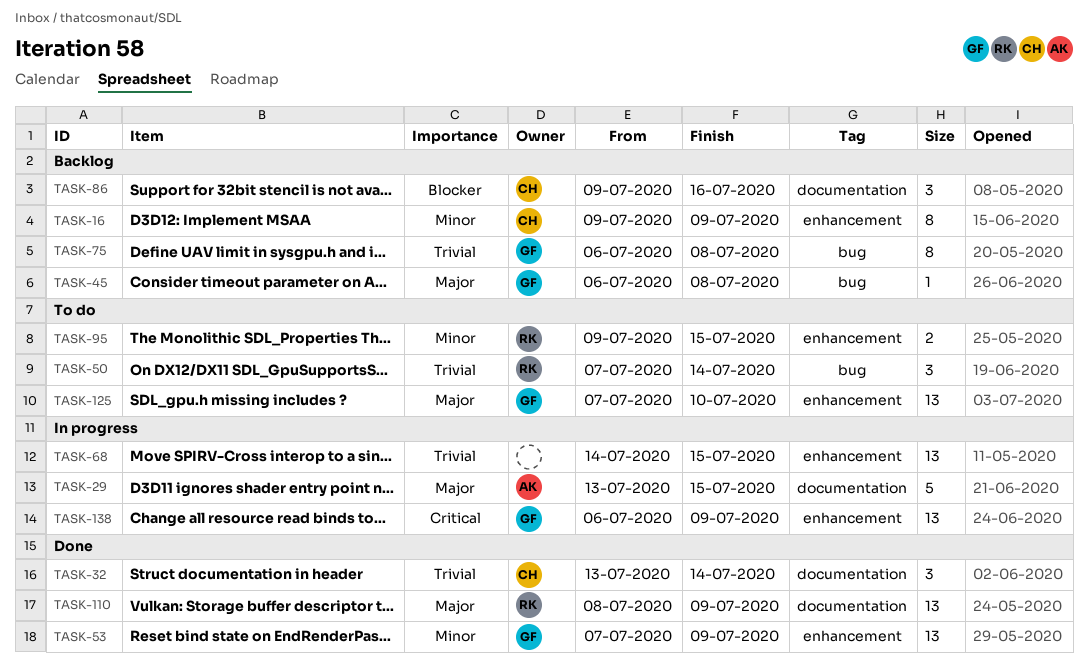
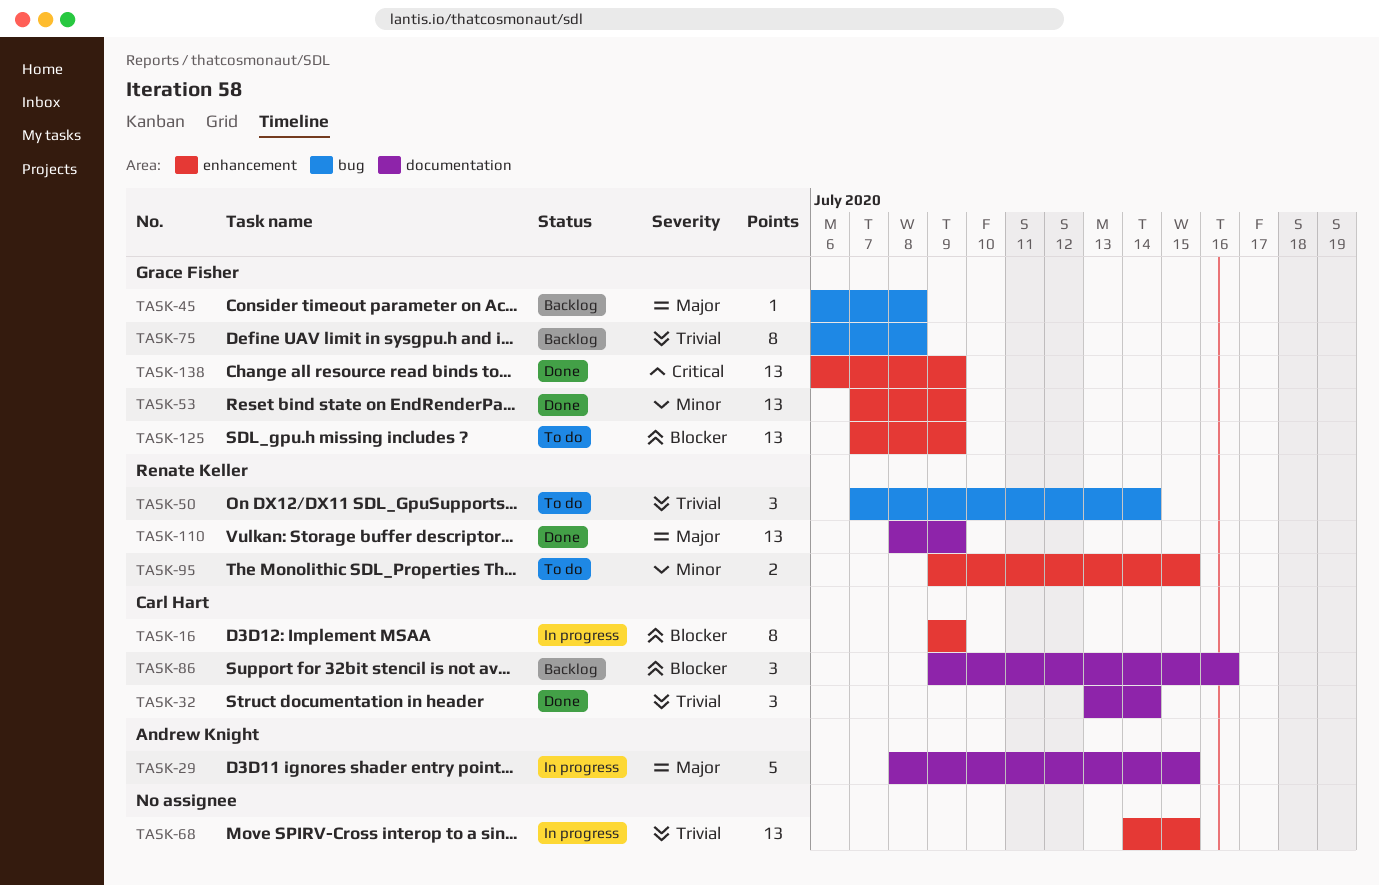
TASK-16, status: Backlog -> In progress
TASK-16, priority: Minor -> Blocker
TASK-29, start: Jul 13 -> Jul 8
TASK-125, priority: Major -> Blocker
TASK-125, due: Jul 10 -> Jul 9
TASK-138, status: In progress -> Done

